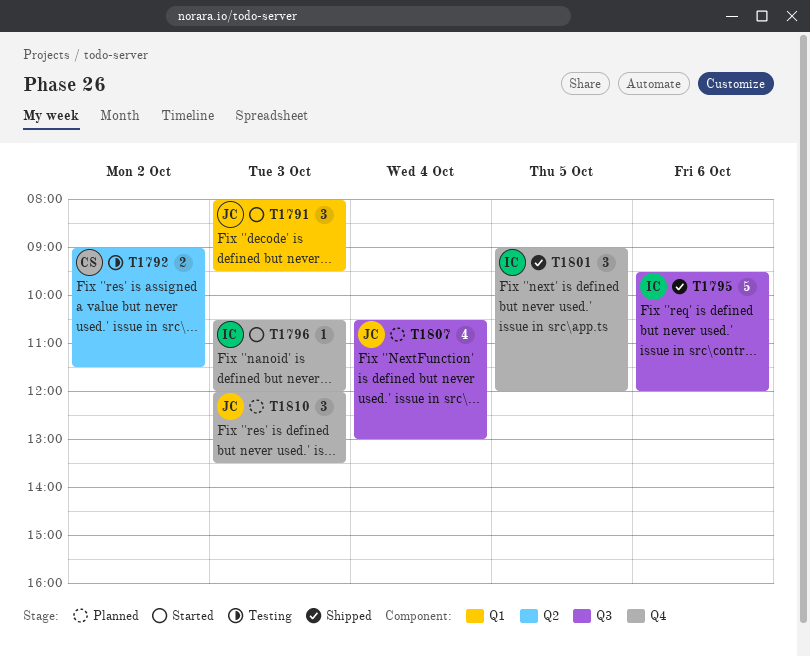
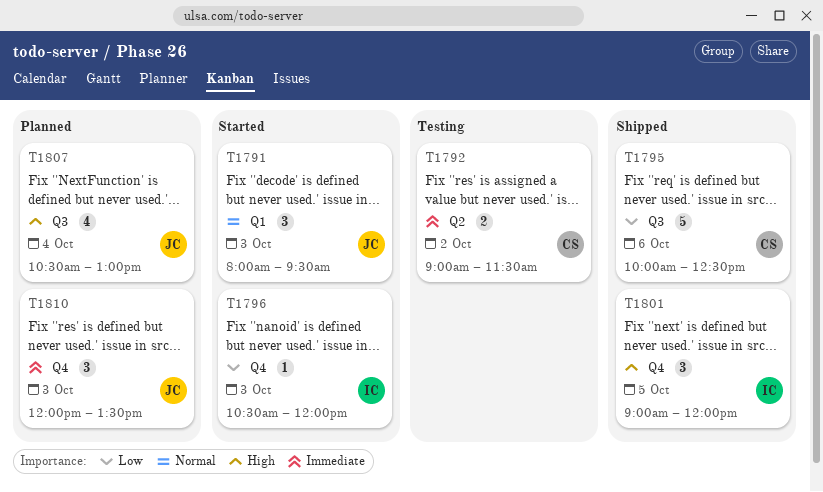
T1795, owner: IC -> CS
T1795, begins: 09:30 -> 10:00
T1795, ends: 12:00 -> 12:30

